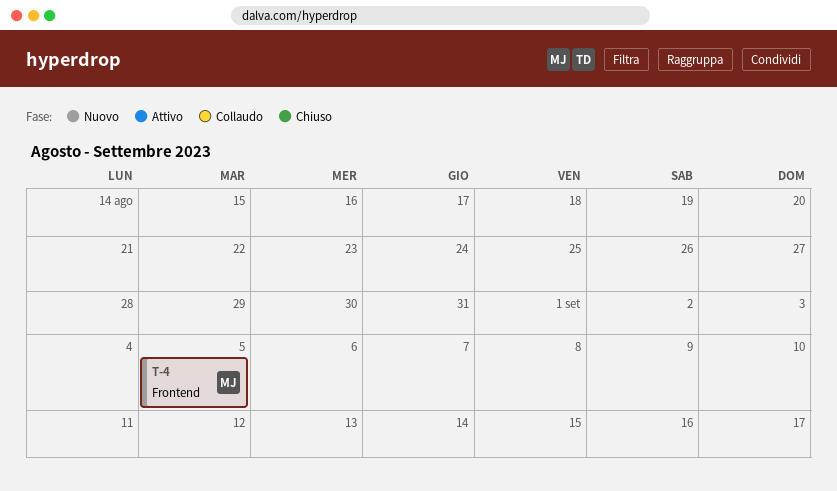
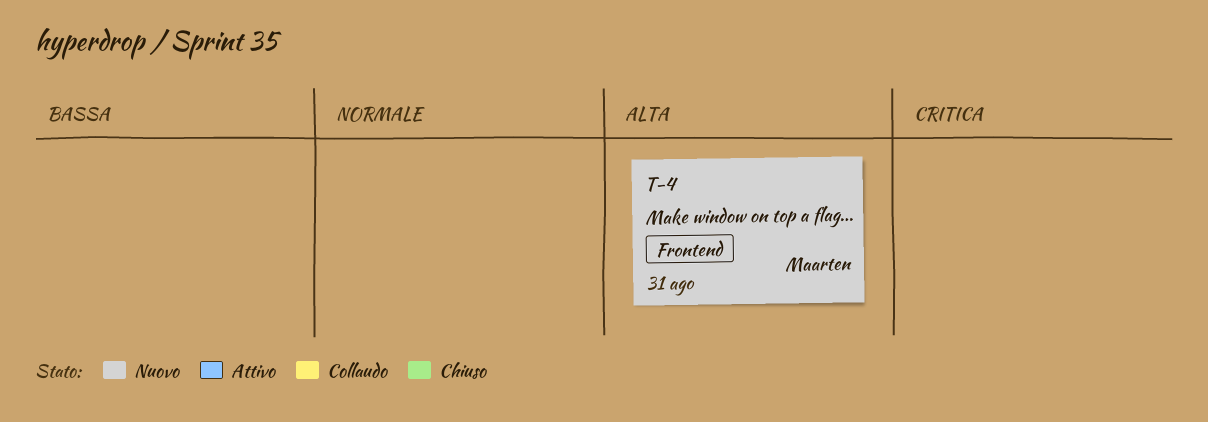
T-4, due: Sep 5 -> Aug 31

